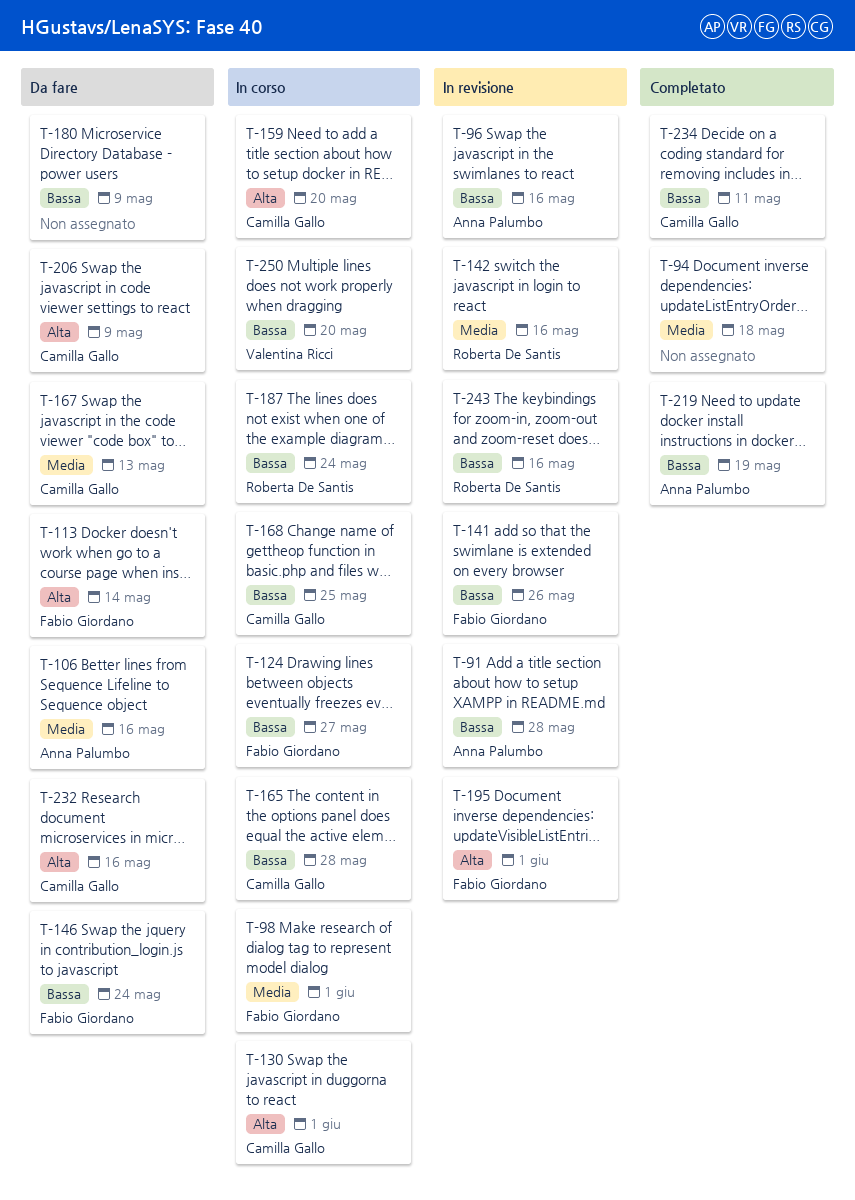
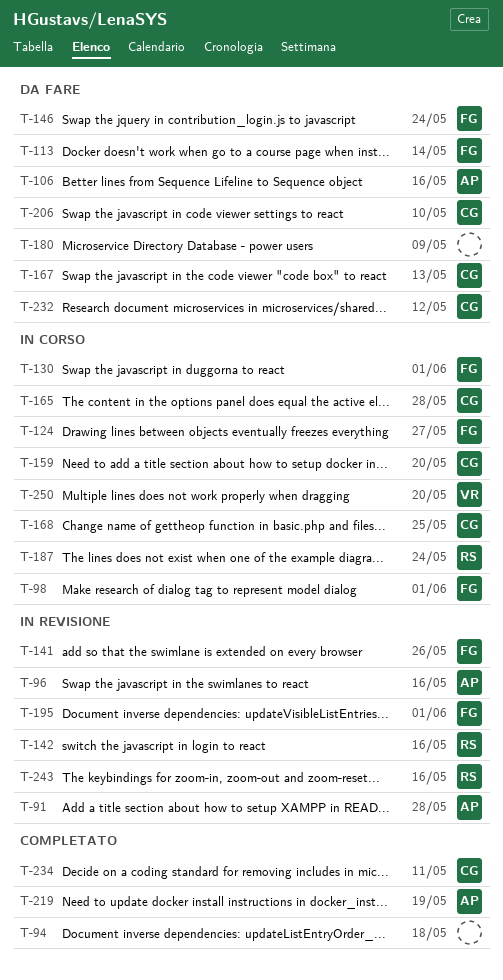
T-130, owner: Camilla Gallo -> Fabio Giordano
T-206, due: May 9 -> May 10
T-232, due: May 16 -> May 12

